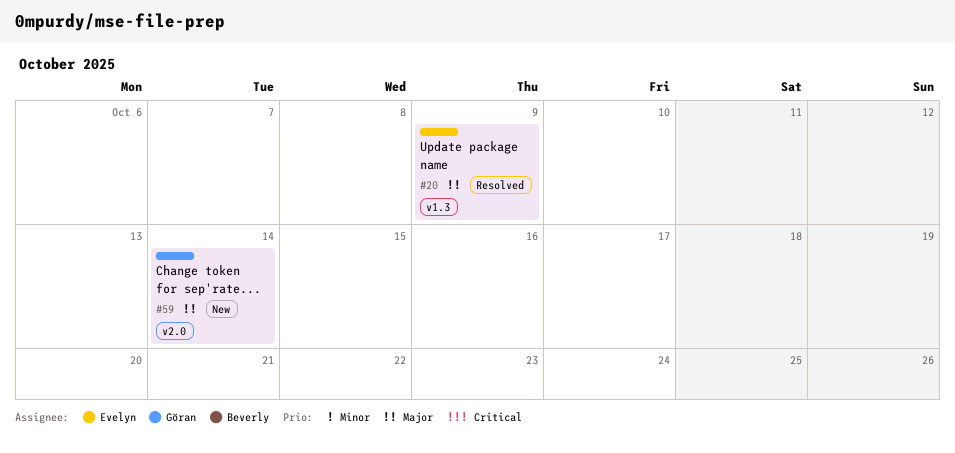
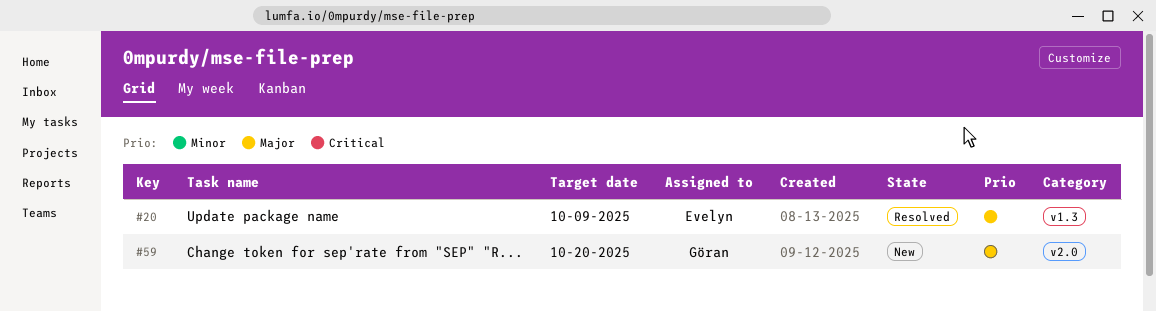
#59, due: Oct 14 -> Oct 20

